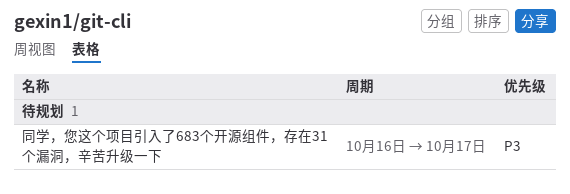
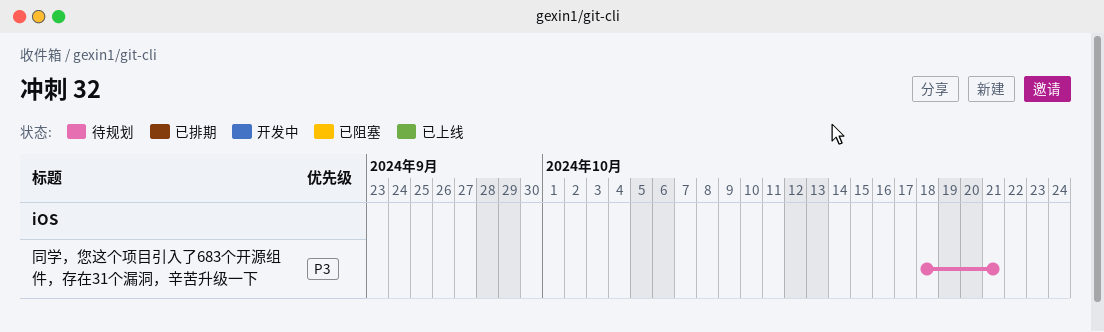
同学，您这个项目引入了683个开源组件，存在31个漏洞，辛苦升级一下, start: Oct 16 -> Oct 18
同学，您这个项目引入了683个开源组件，存在31个漏洞，辛苦升级一下, due: Oct 17 -> Oct 21

